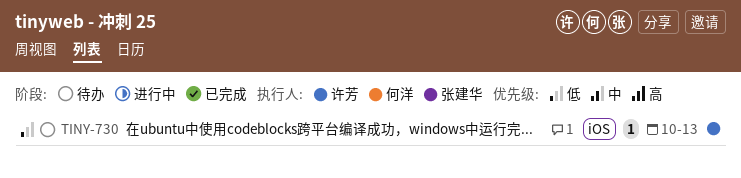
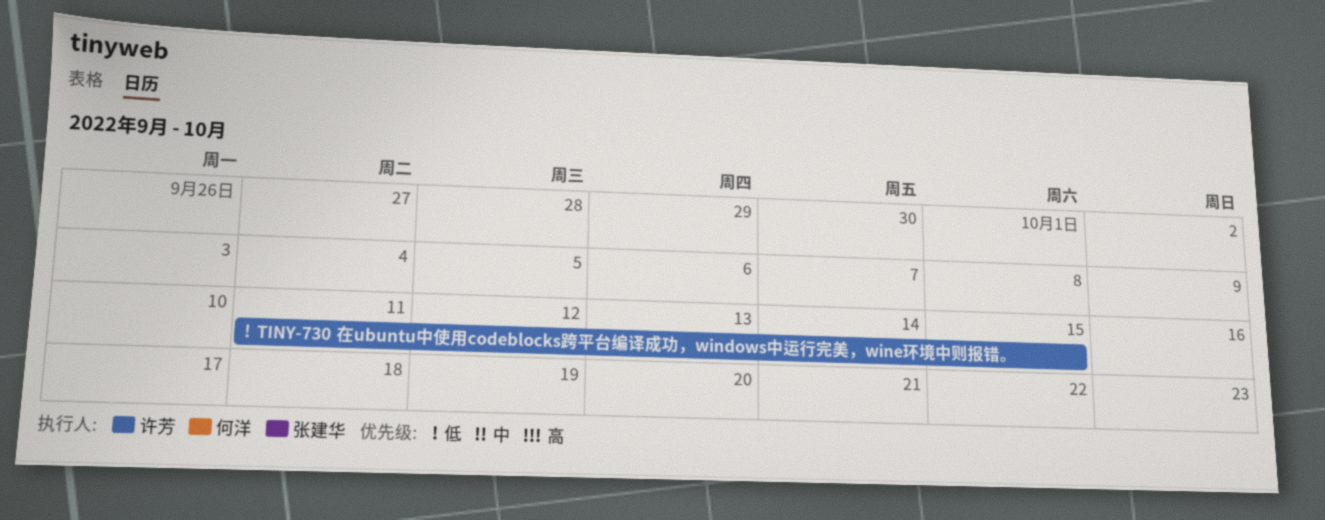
TINY-730, due: Oct 13 -> Oct 15

